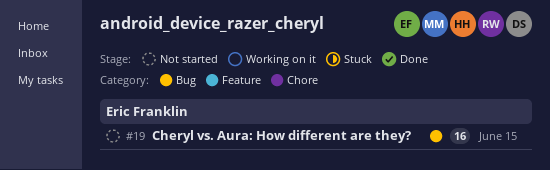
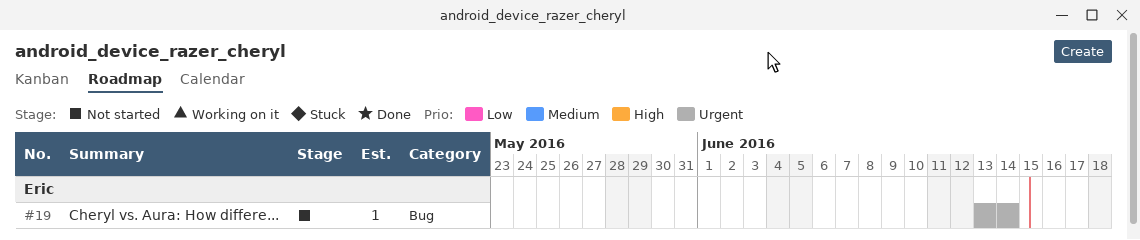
#19, estimate: 16 -> 1
#19, due: Jun 15 -> Jun 14

